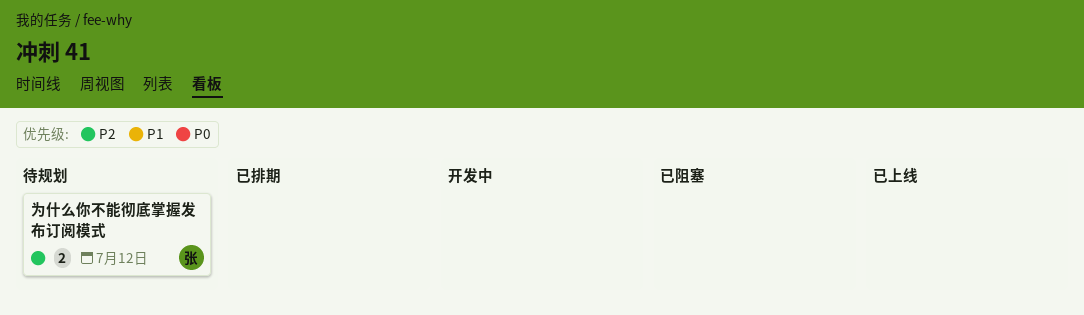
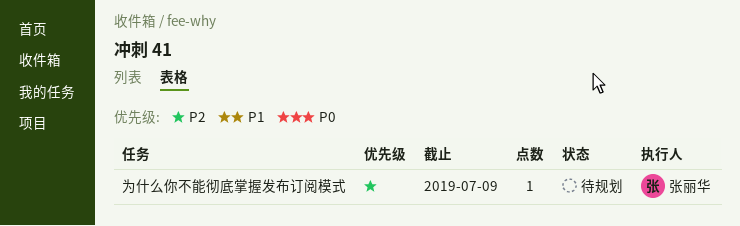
为什么你不能彻底掌握发布订阅模式, estimate: 2 -> 1
为什么你不能彻底掌握发布订阅模式, due: Jul 12 -> Jul 9

